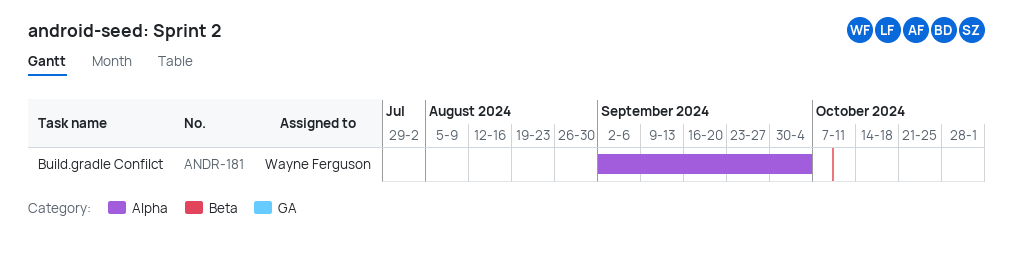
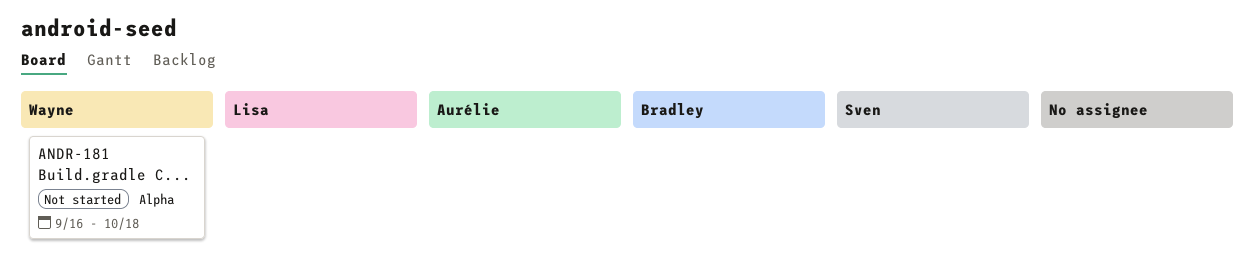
ANDR-181, start: Sep 2 -> Sep 16
ANDR-181, due: Oct 4 -> Oct 18

